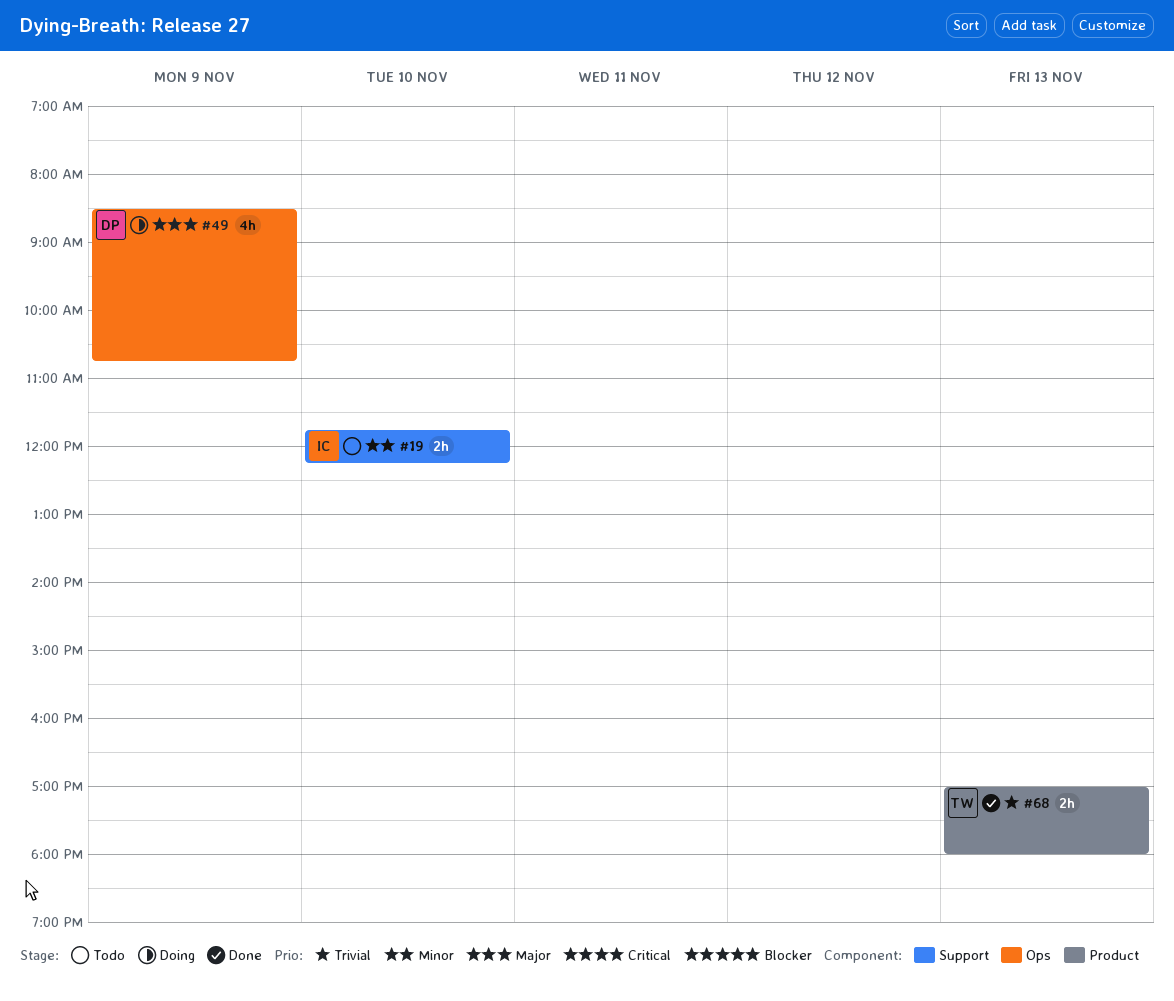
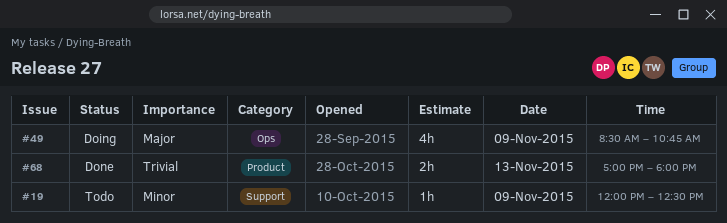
#19, estimate: 2h -> 1h
#19, day: Nov 10 -> Nov 9
#19, begins: 11:45 -> 12:00
#19, ends: 12:15 -> 12:30

